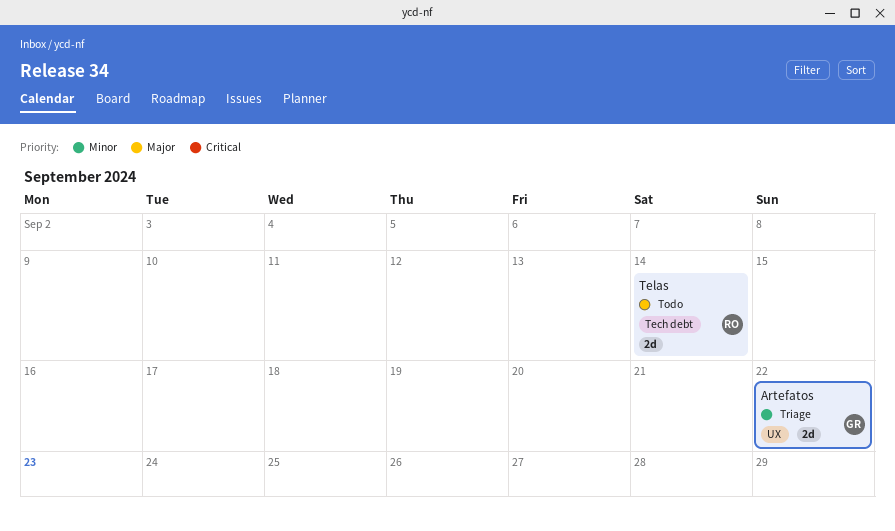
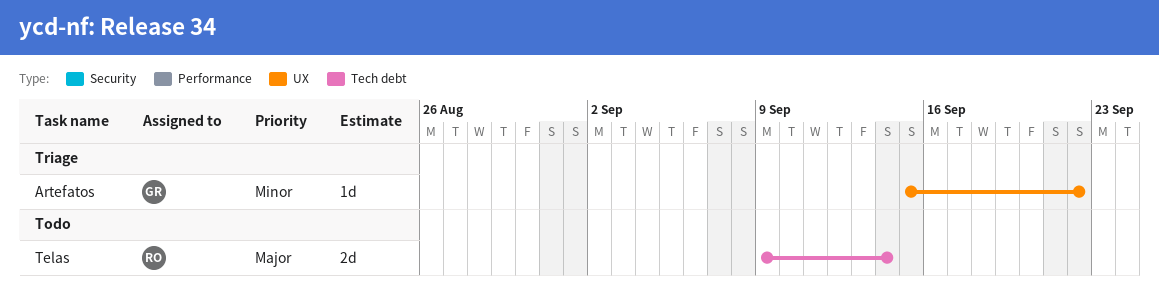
Artefatos, estimate: 2d -> 1d

